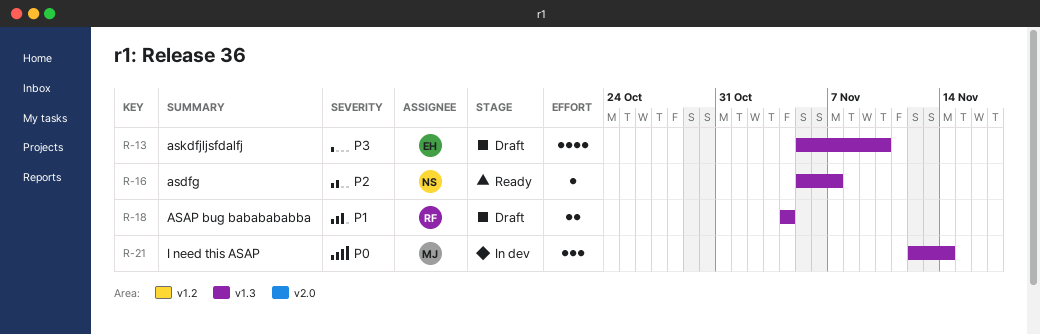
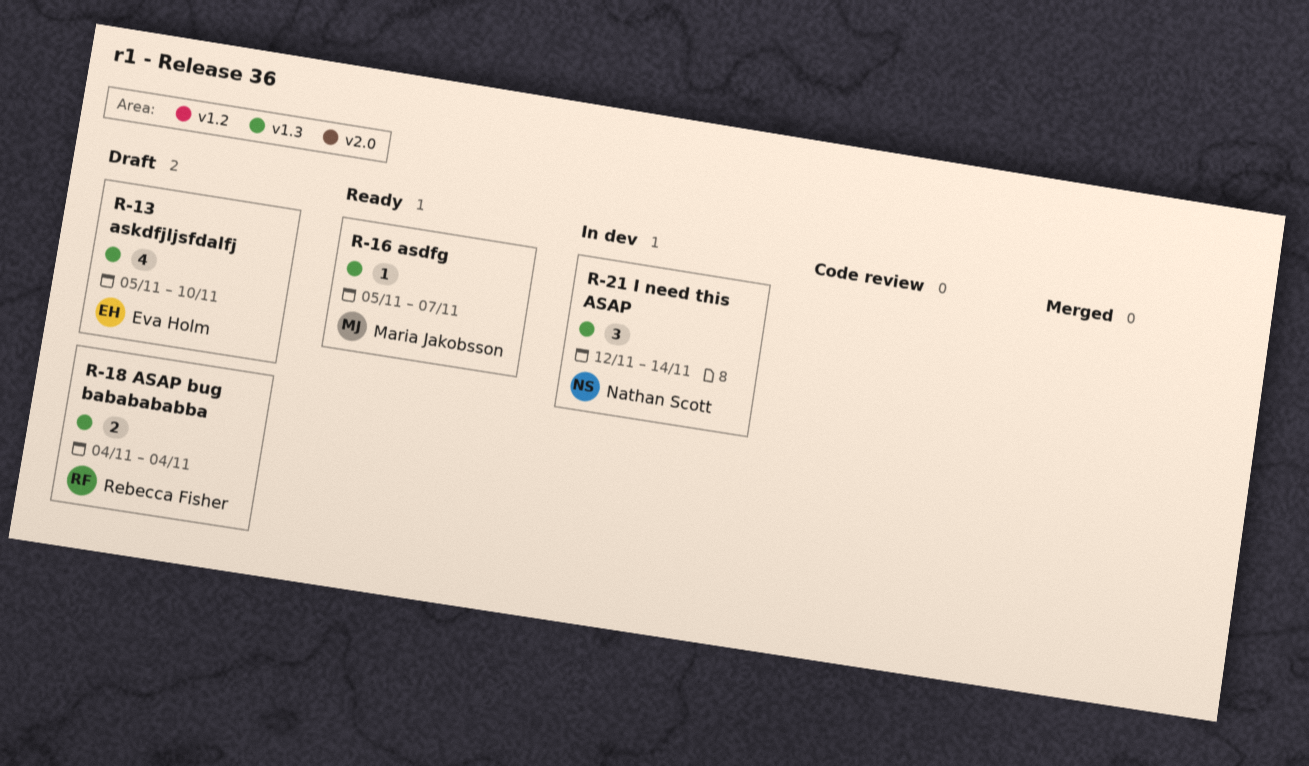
R-16, owner: Nathan Scott -> Maria Jakobsson
R-21, owner: Maria Jakobsson -> Nathan Scott

